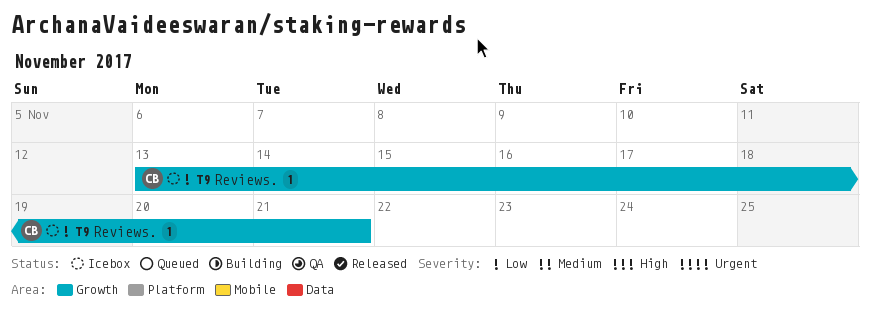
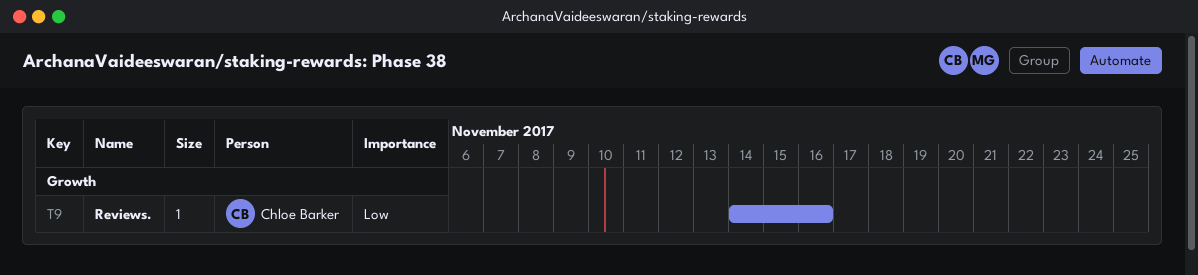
T9, start: Nov 13 -> Nov 14
T9, due: Nov 21 -> Nov 16

